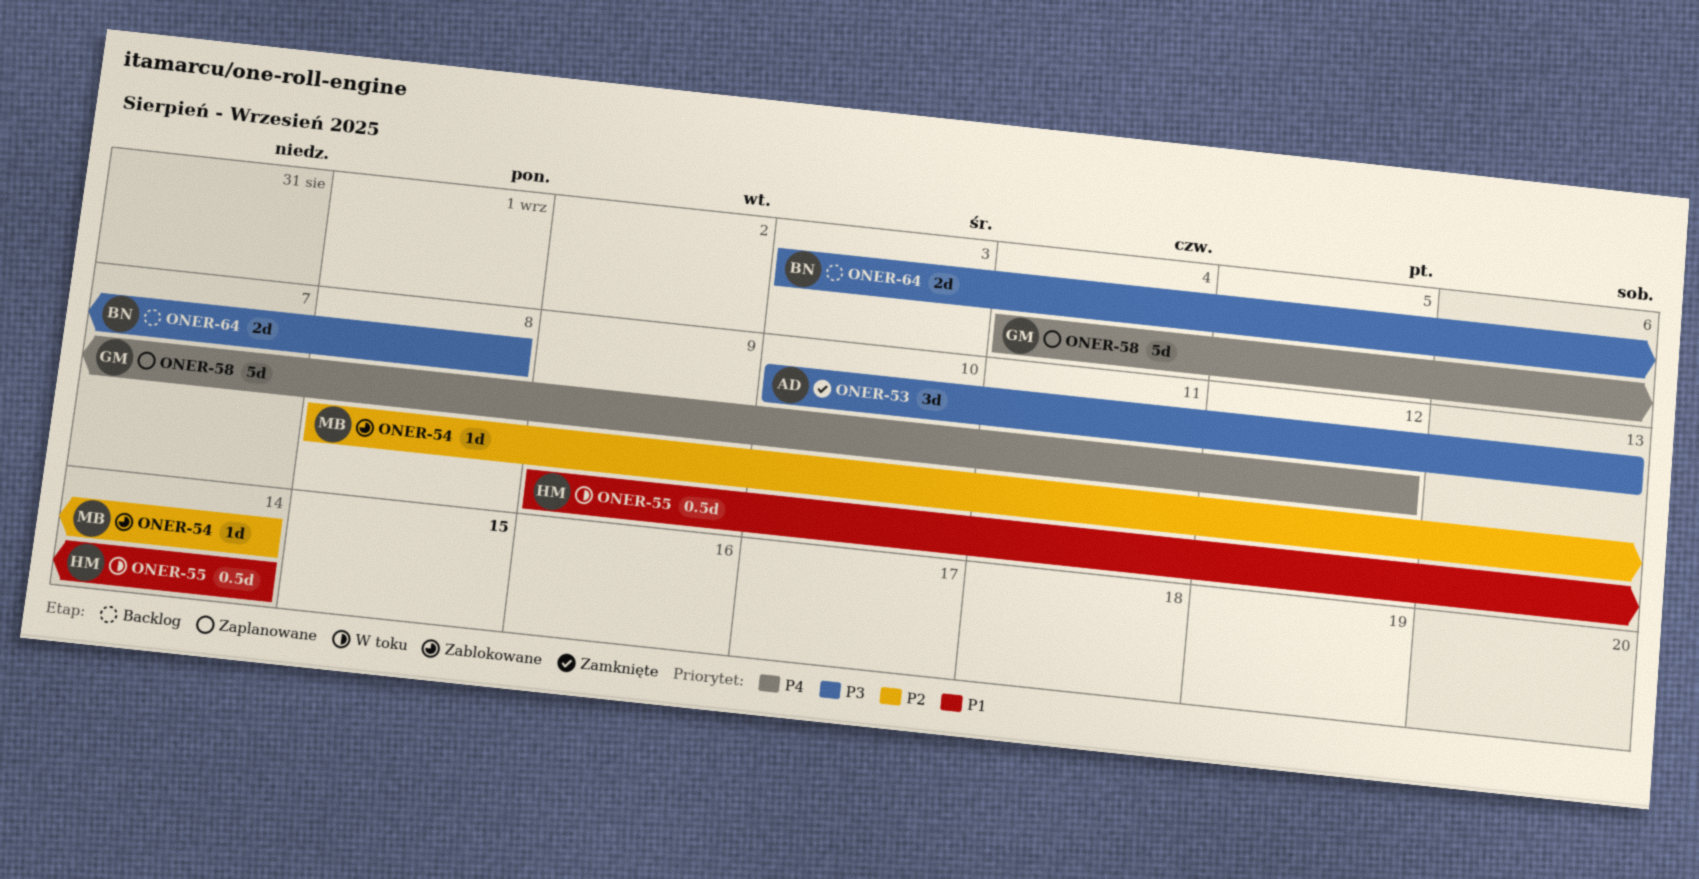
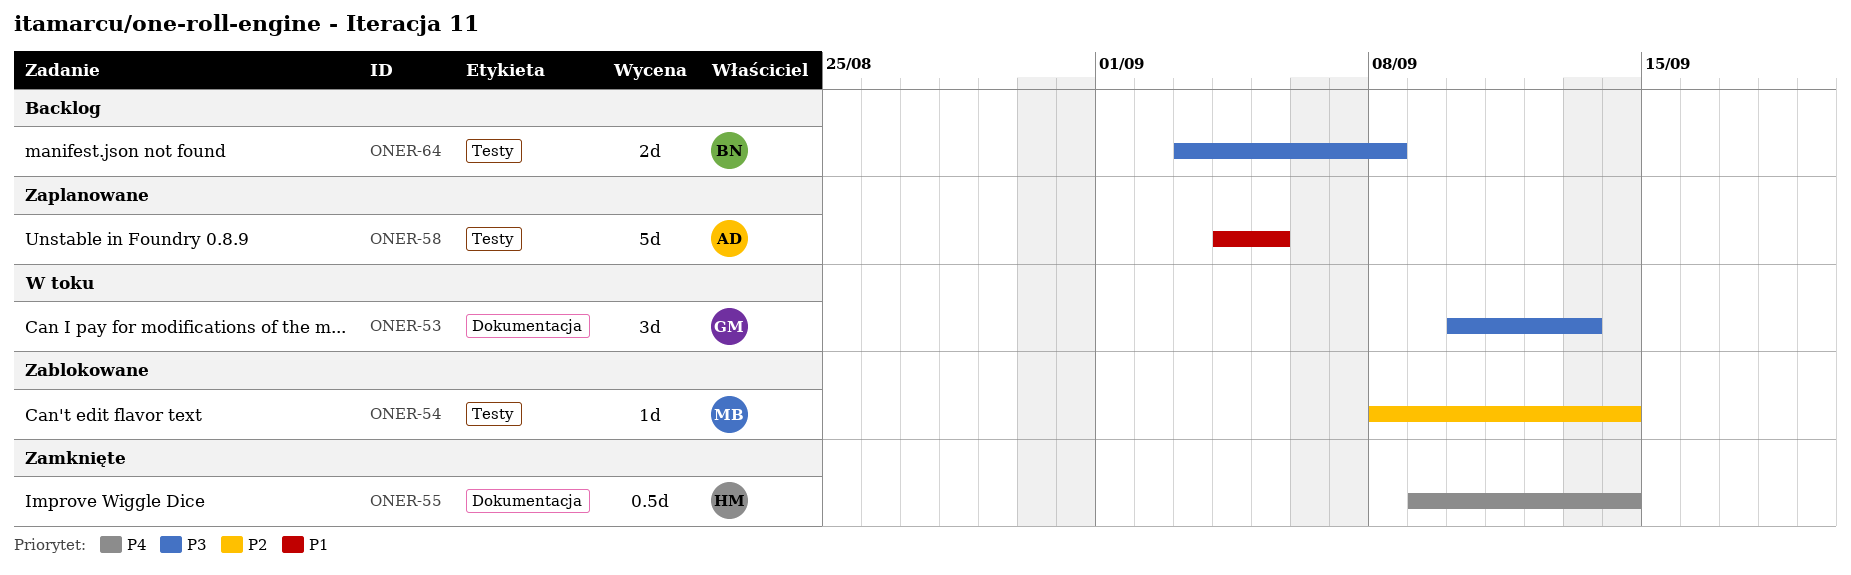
ONER-53, status: Zamknięte -> W toku
ONER-53, owner: AD -> GM
ONER-55, status: W toku -> Zamknięte
ONER-55, priority: P1 -> P4
ONER-58, owner: GM -> AD
ONER-58, priority: P4 -> P1
ONER-58, due: Sep 12 -> Sep 5

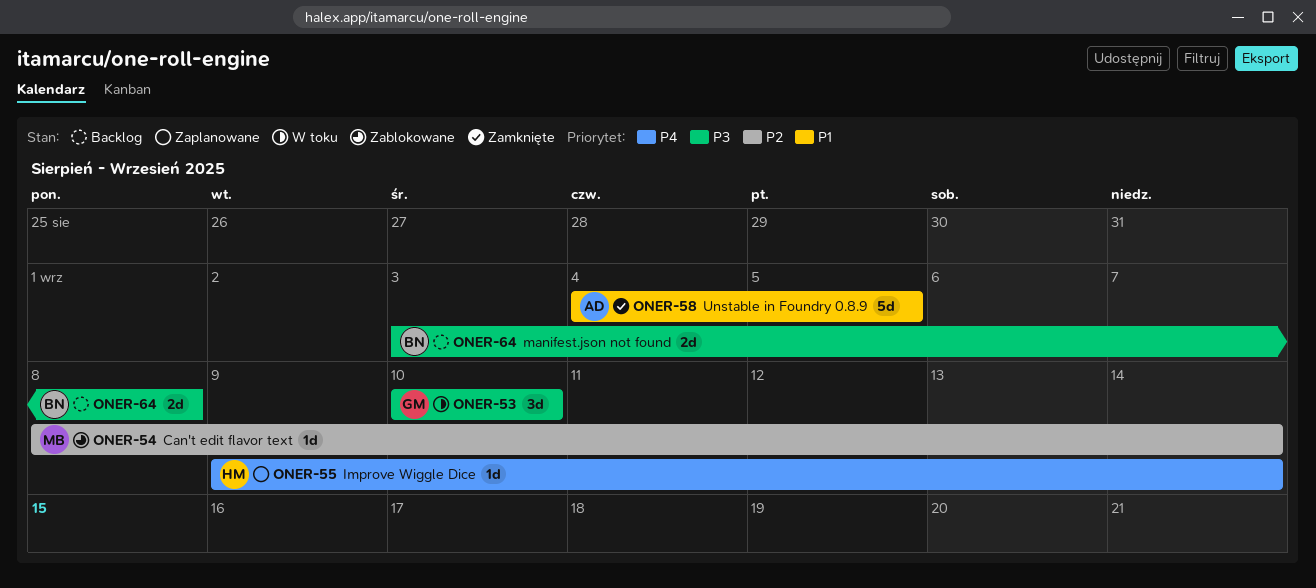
ONER-53, due: Sep 13 -> Sep 10
ONER-55, status: Zamknięte -> Zaplanowane
ONER-55, estimate: 0.5d -> 1d
ONER-58, status: Zaplanowane -> Zamknięte

